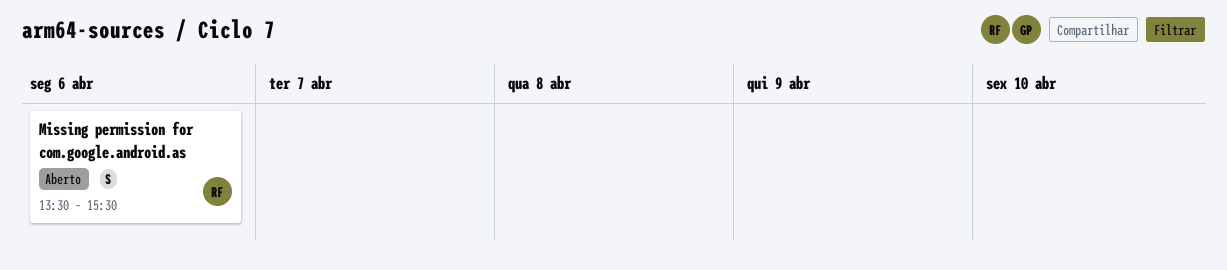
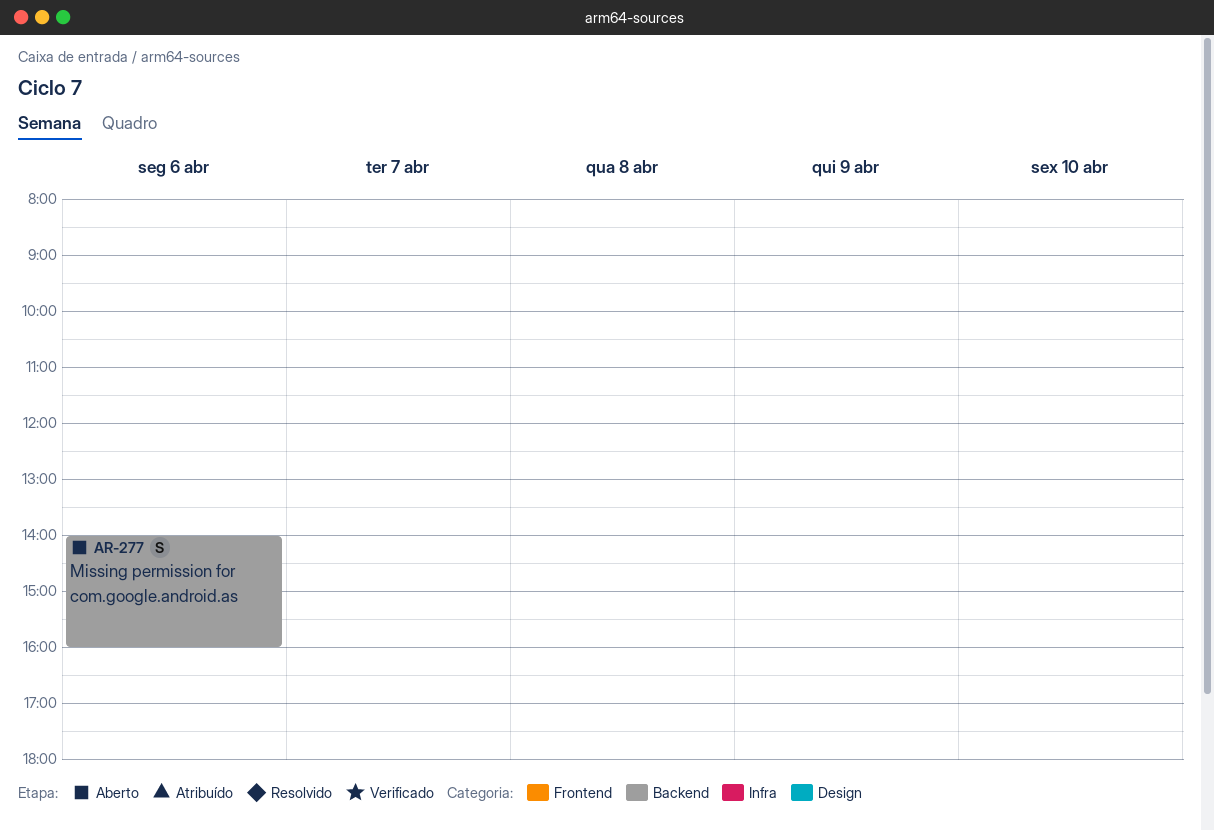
Missing permission for com.google.android.as, begins: 13:30 -> 14:00
Missing permission for com.google.android.as, ends: 15:30 -> 16:00

